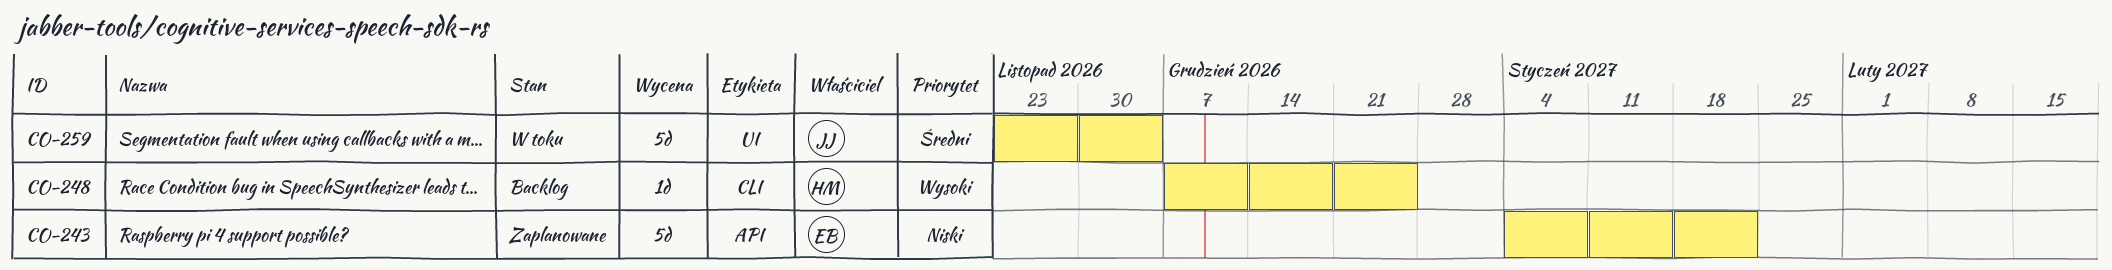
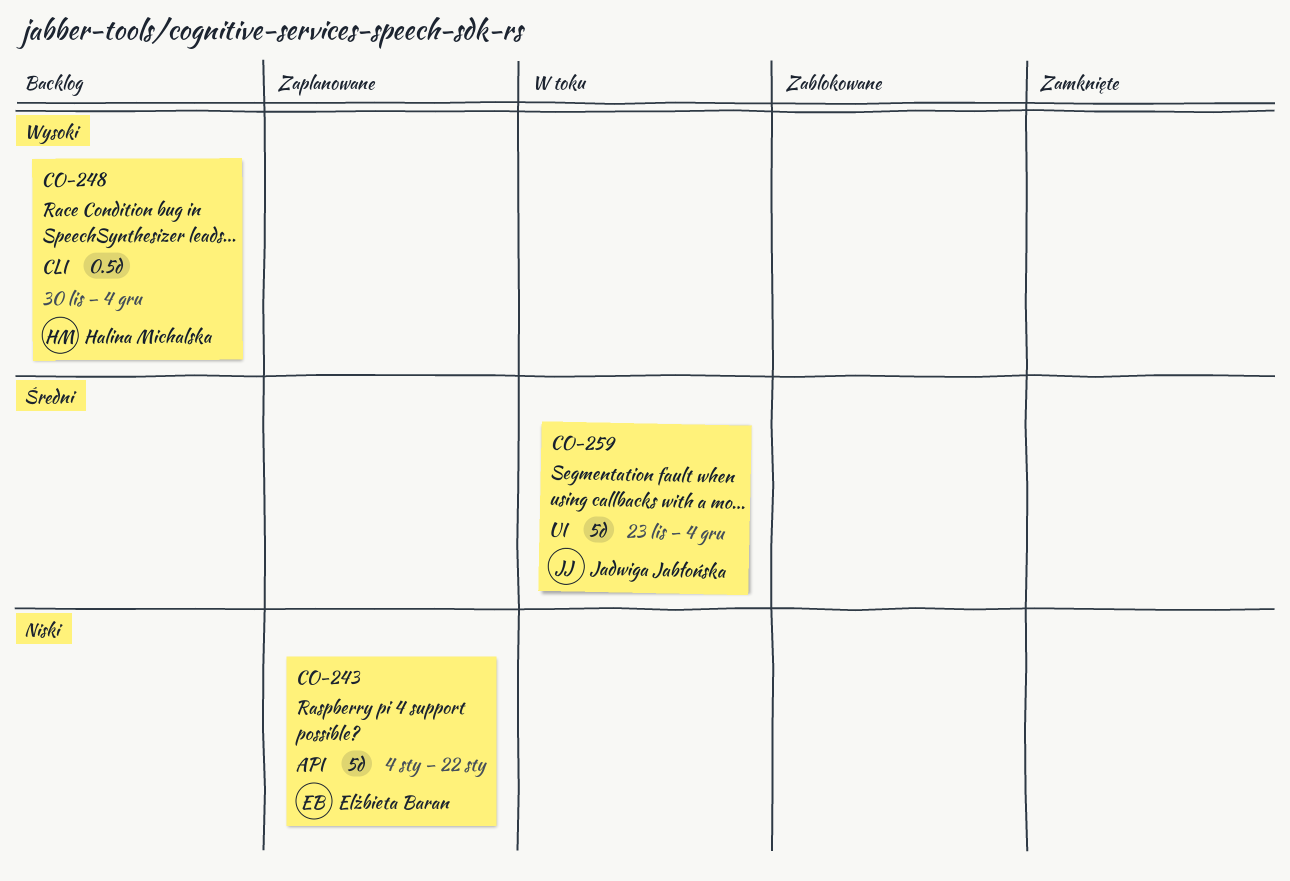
CO-248, estimate: 1d -> 0.5d
CO-248, start: Dec 7 -> Nov 30
CO-248, due: Dec 25 -> Dec 4

